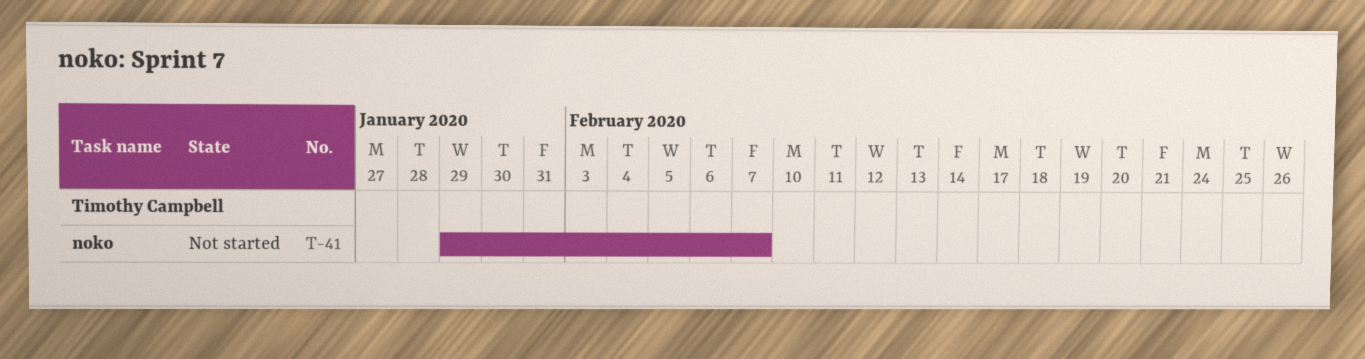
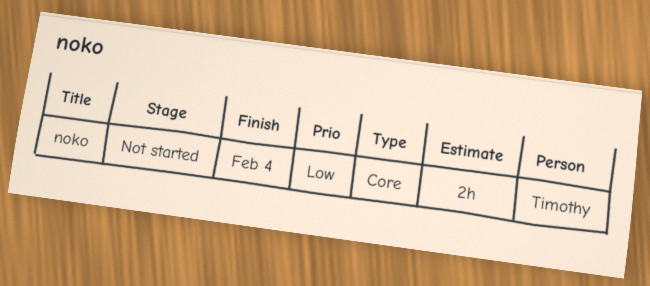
noko, due: Feb 7 -> Feb 4

